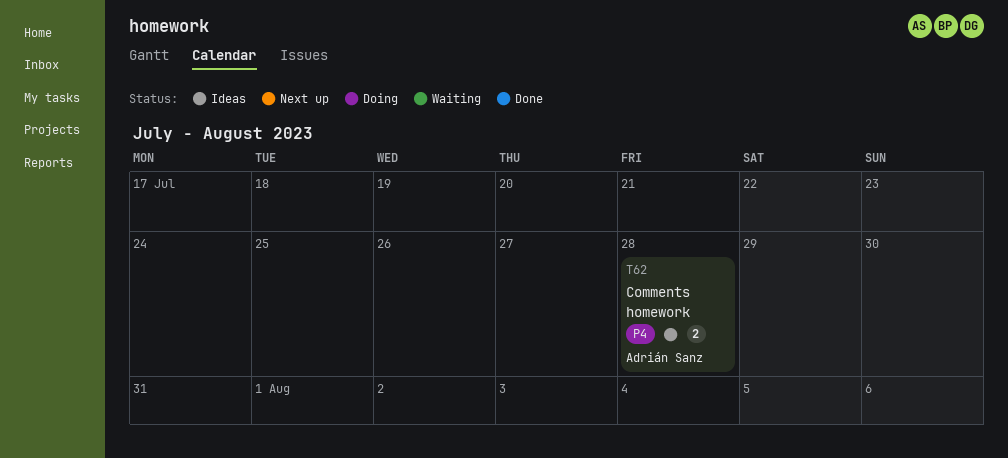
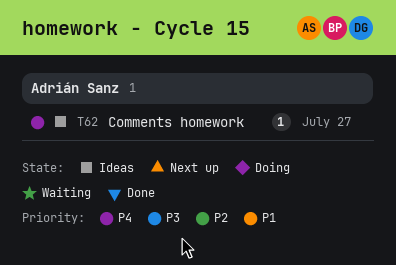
T62, estimate: 2 -> 1
T62, due: Jul 28 -> Jul 27

